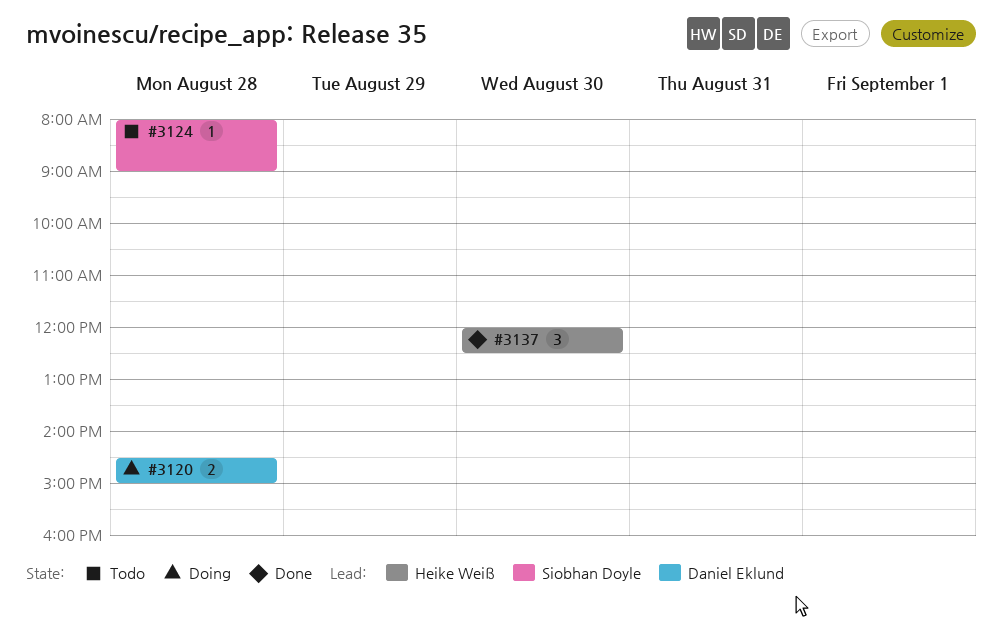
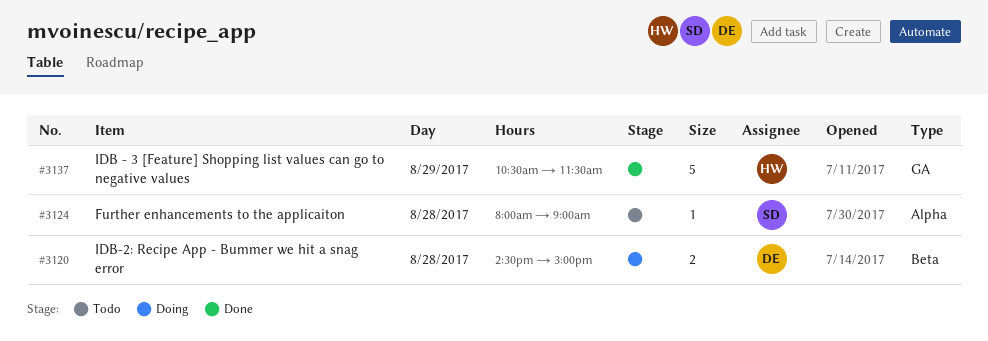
#3137, estimate: 3 -> 5
#3137, day: Aug 30 -> Aug 29
#3137, begins: 12:00 -> 10:30
#3137, ends: 12:30 -> 11:30

